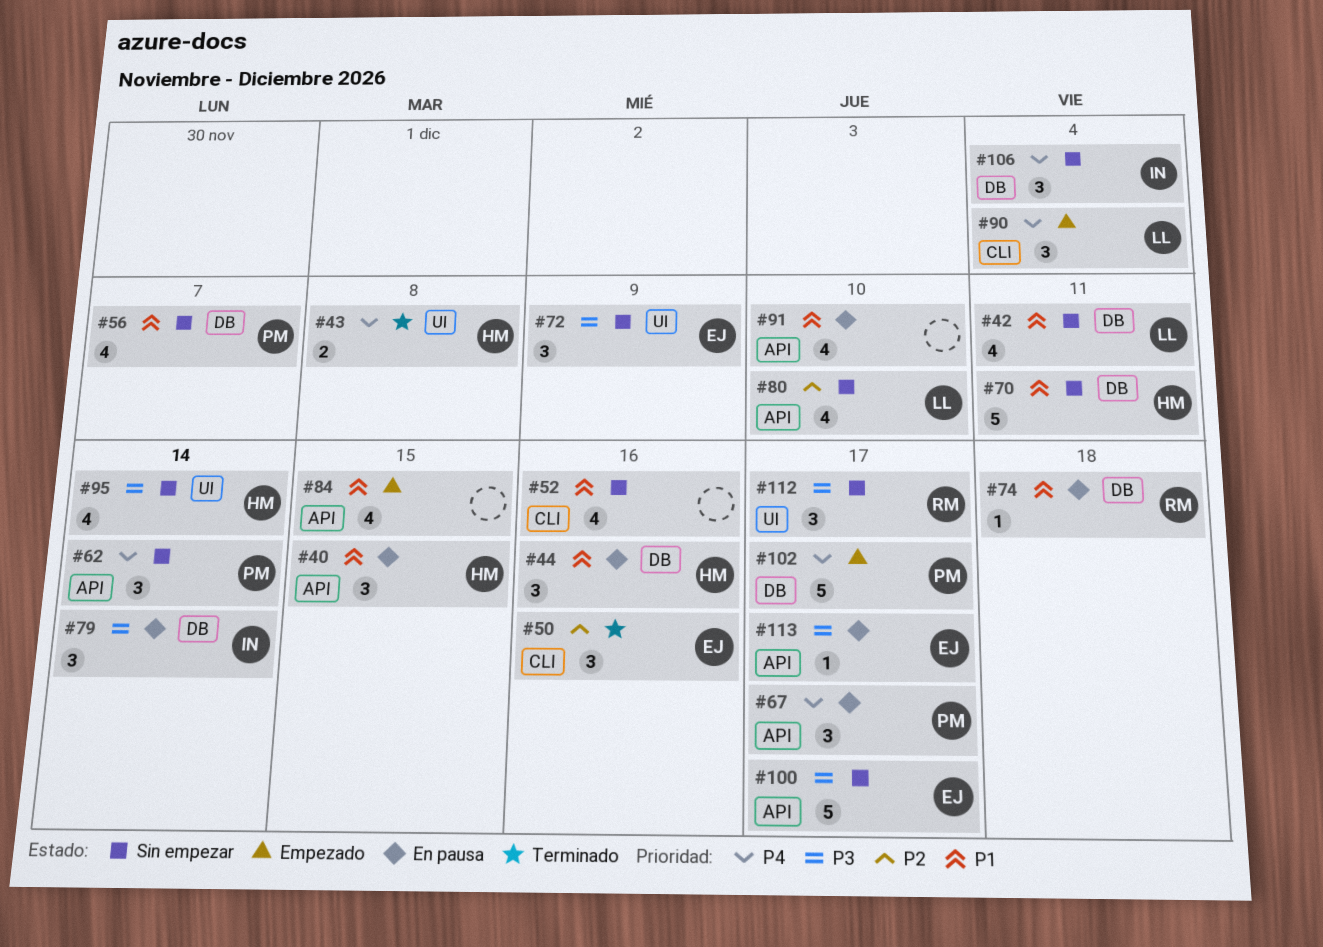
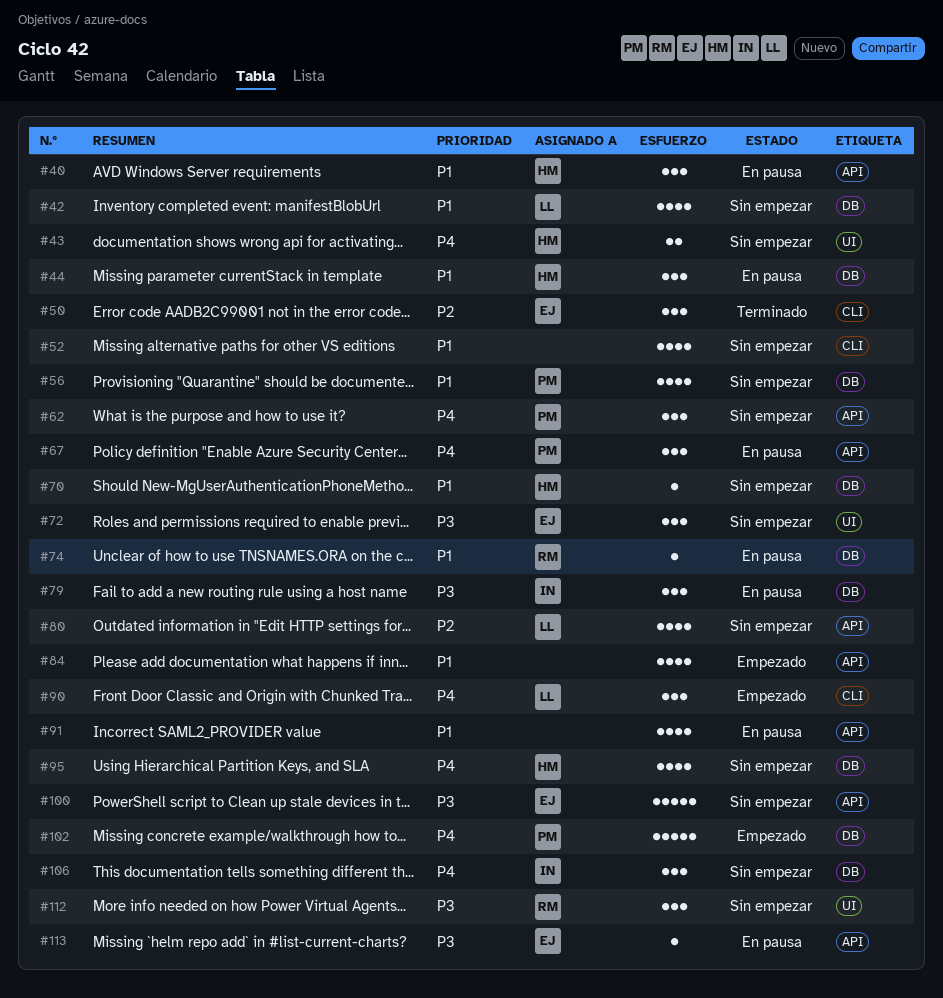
#43, status: Terminado -> Sin empezar
#70, estimate: 5 -> 1
#95, priority: P3 -> P4
#95, label: UI -> DB

